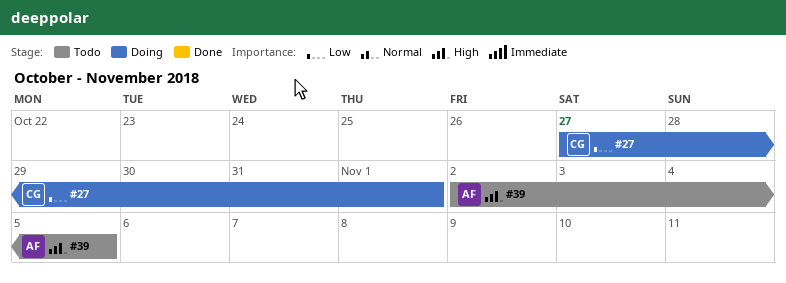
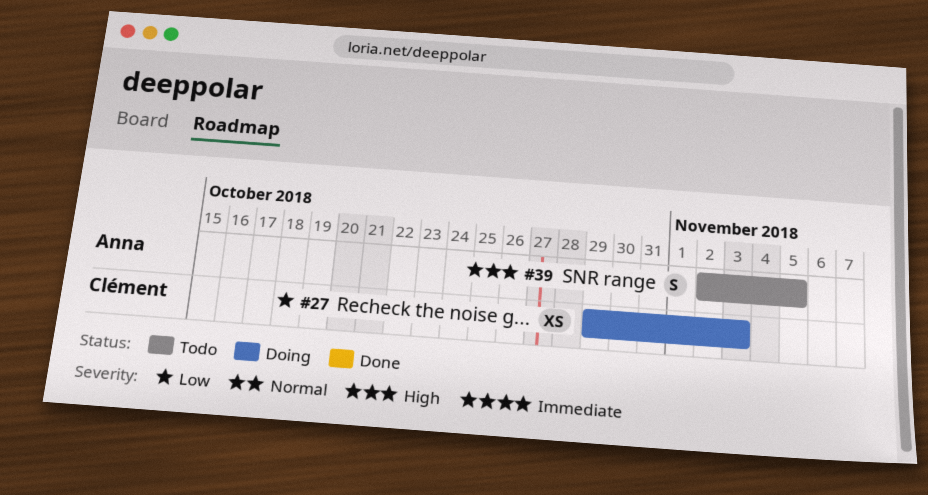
#27, start: Oct 27 -> Oct 29
#27, due: Nov 1 -> Nov 3

